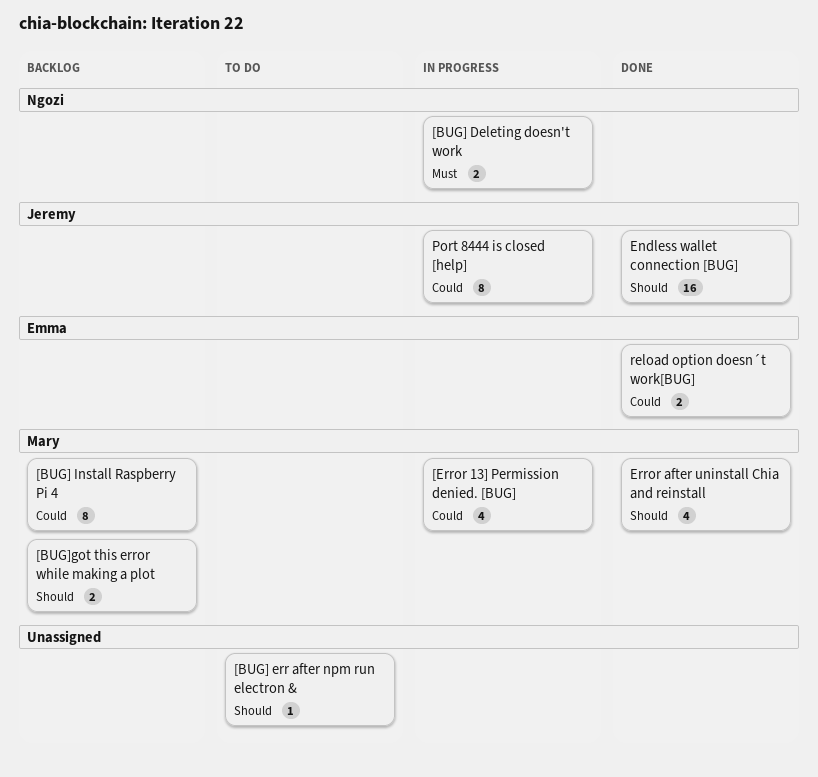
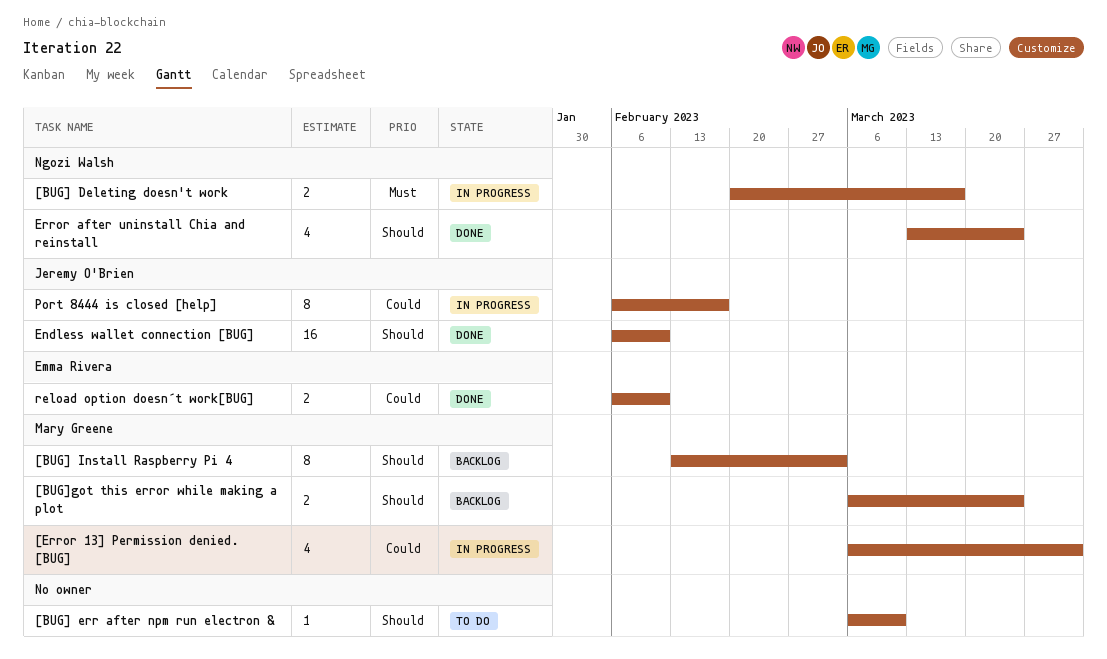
[BUG] Install Raspberry Pi 4, priority: Could -> Should
Error after uninstall Chia and reinstall, owner: Mary Greene -> Ngozi Walsh

